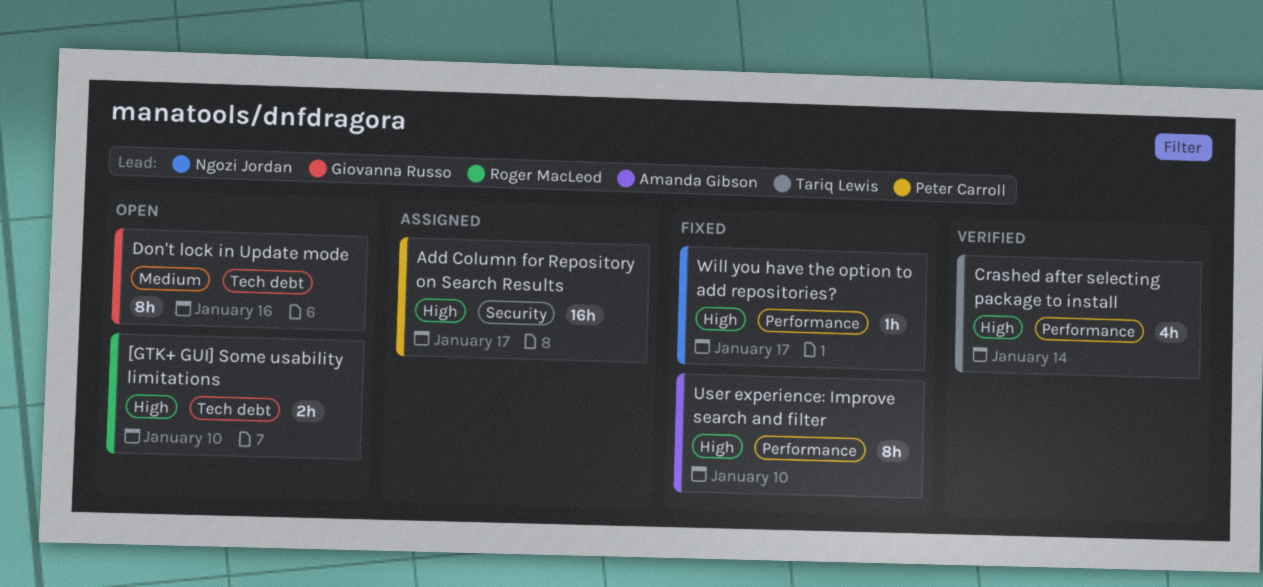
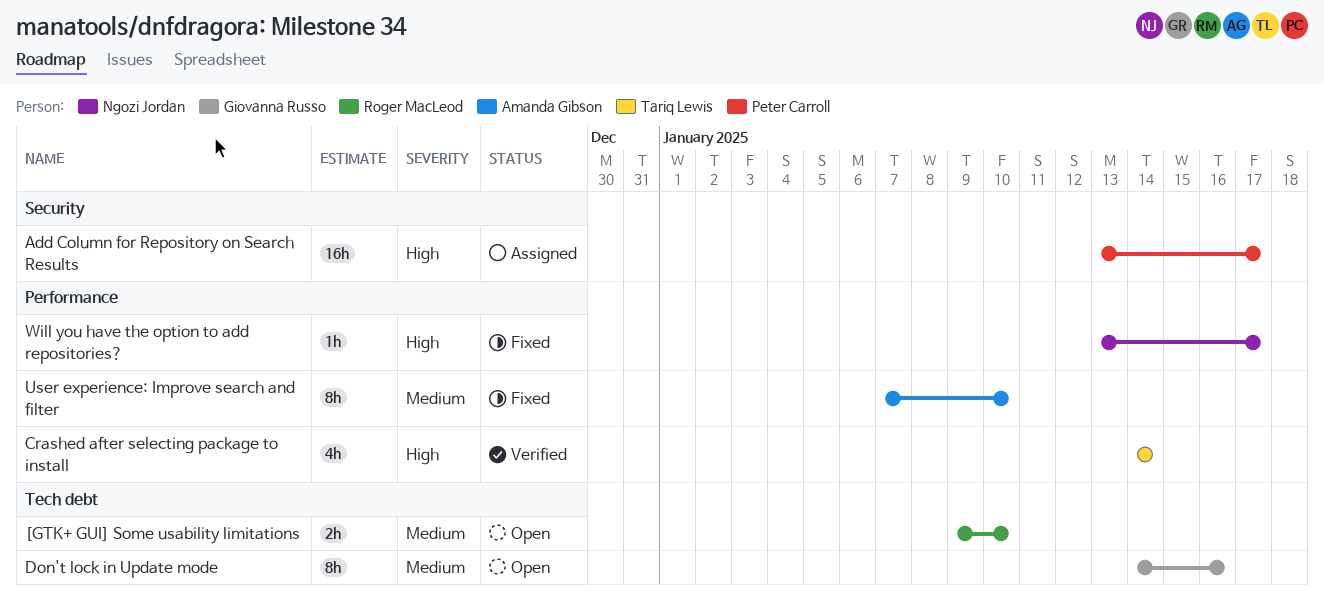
[GTK+ GUI] Some usability limitations, priority: High -> Medium
User experience: Improve search and filter, priority: High -> Medium

